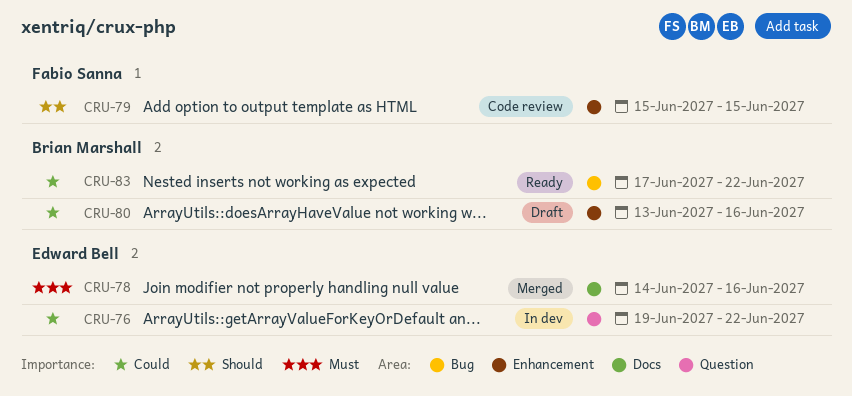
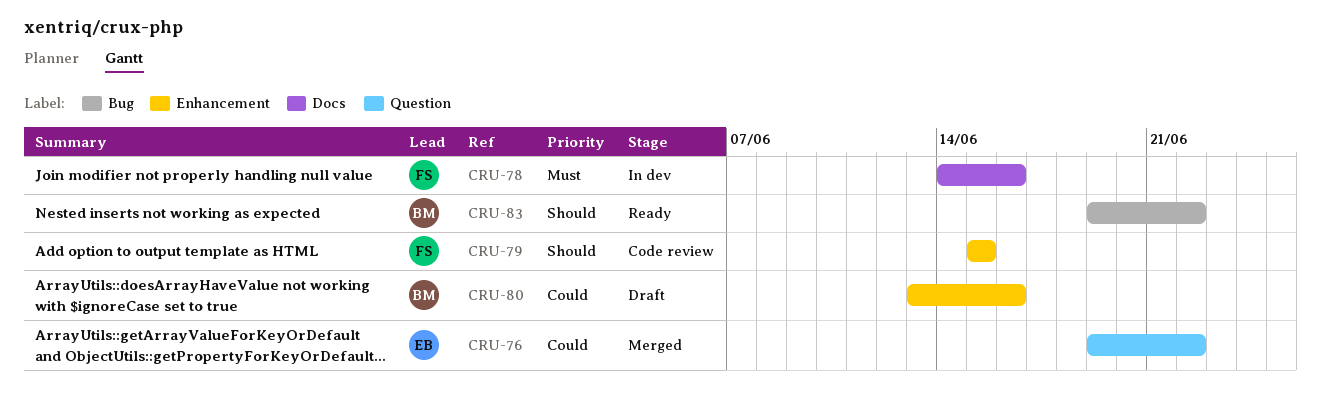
CRU-76, status: In dev -> Merged
CRU-78, status: Merged -> In dev
CRU-78, owner: Edward Bell -> Fabio Sanna
CRU-83, priority: Could -> Should
CRU-83, start: Jun 17 -> Jun 19

